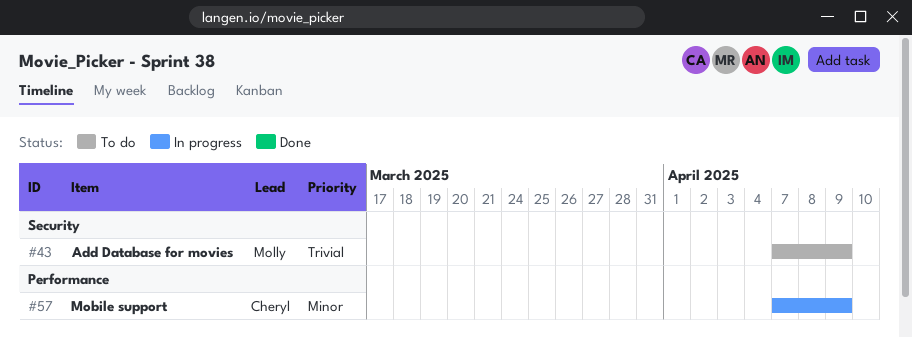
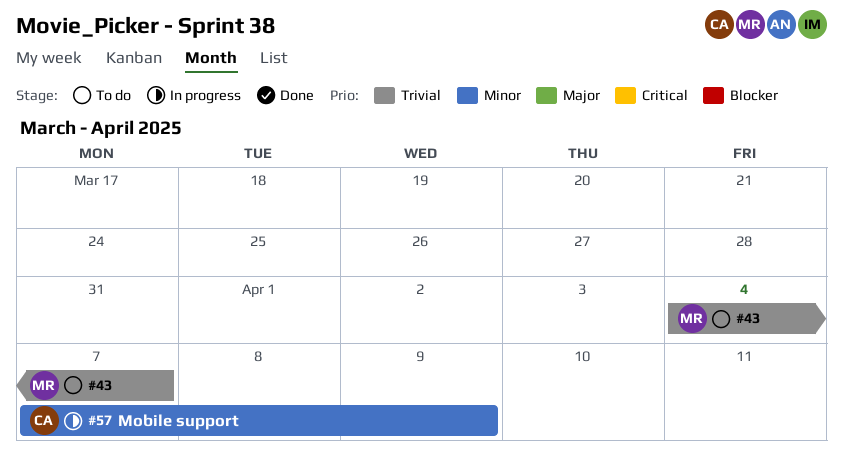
#43, start: Apr 7 -> Apr 4
#43, due: Apr 9 -> Apr 7

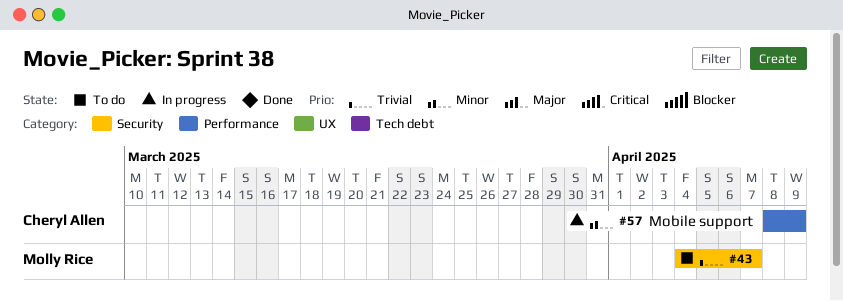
#57, start: Apr 7 -> Apr 8

